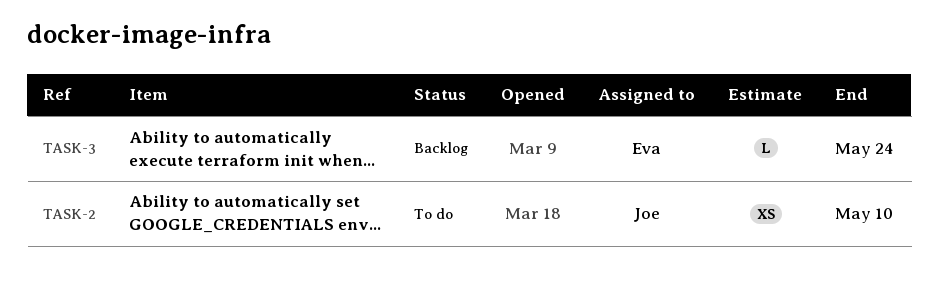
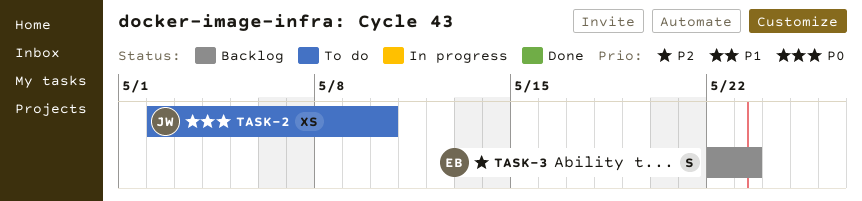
TASK-3, estimate: L -> S
TASK-3, due: May 24 -> May 23

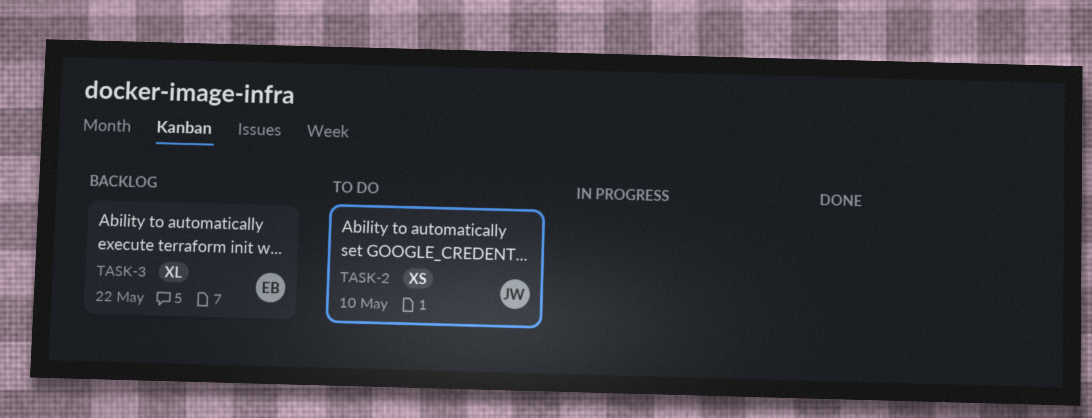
TASK-3, estimate: S -> XL
TASK-3, due: May 23 -> May 22

